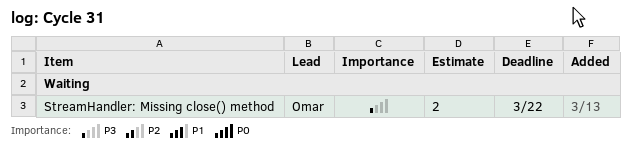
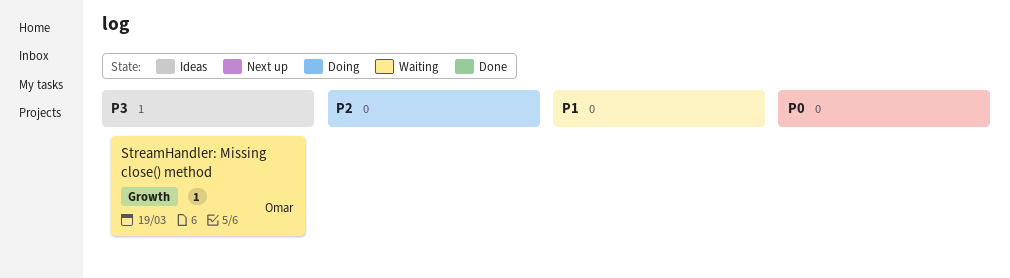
StreamHandler: Missing close() method, estimate: 2 -> 1
StreamHandler: Missing close() method, due: Mar 22 -> Mar 19

